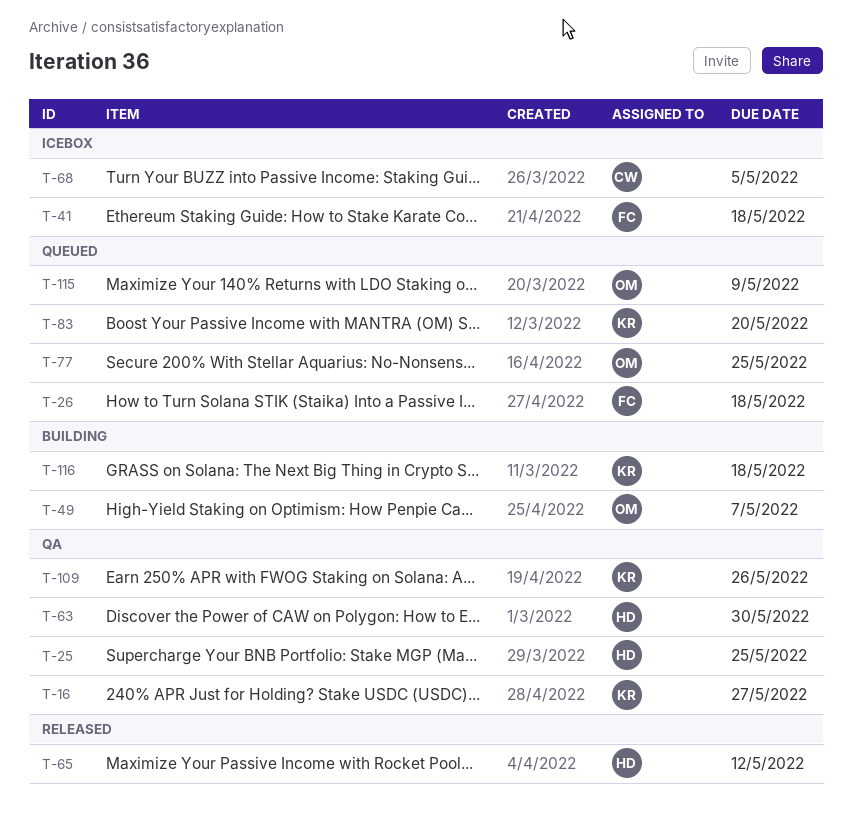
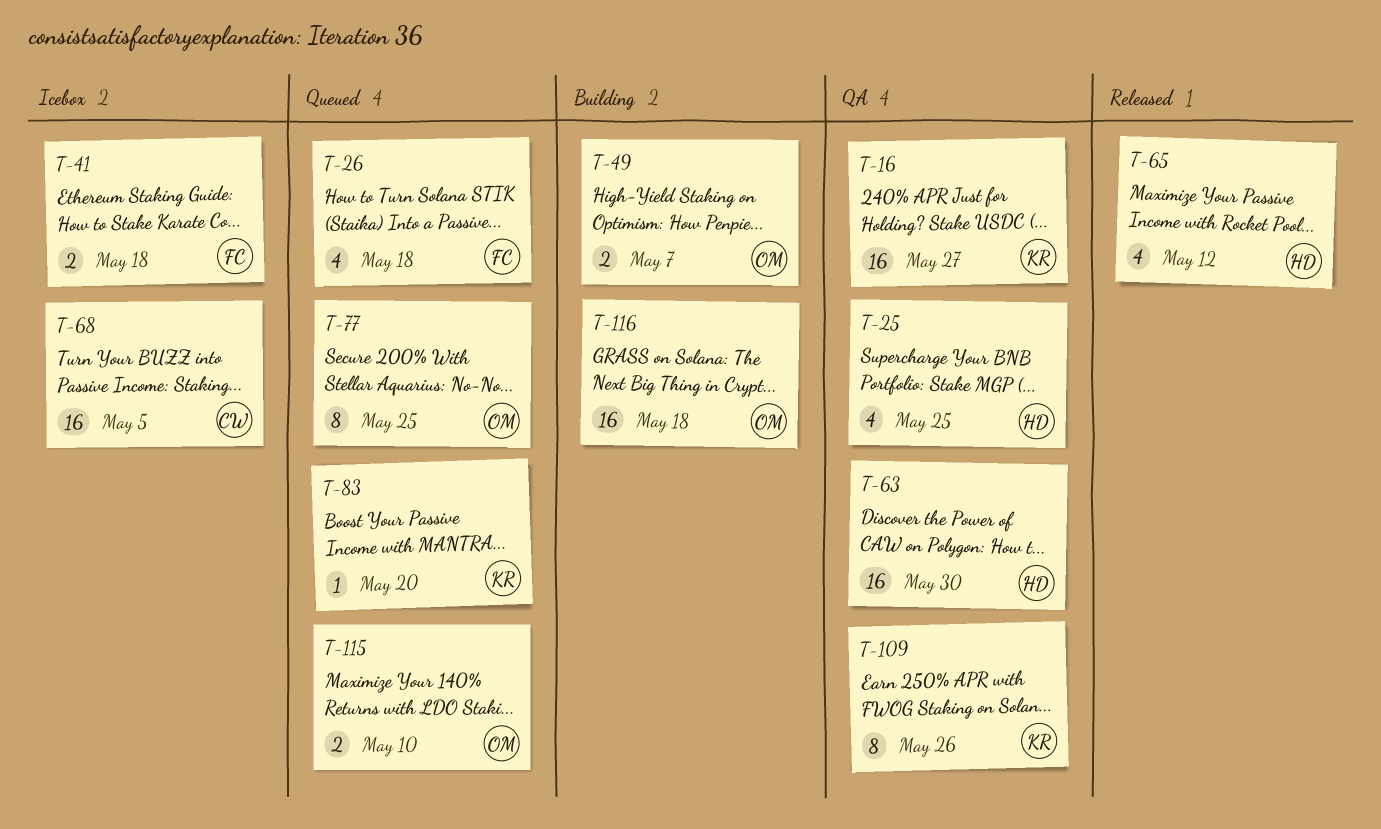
T-115, due: May 9 -> May 10
T-116, owner: KR -> OM

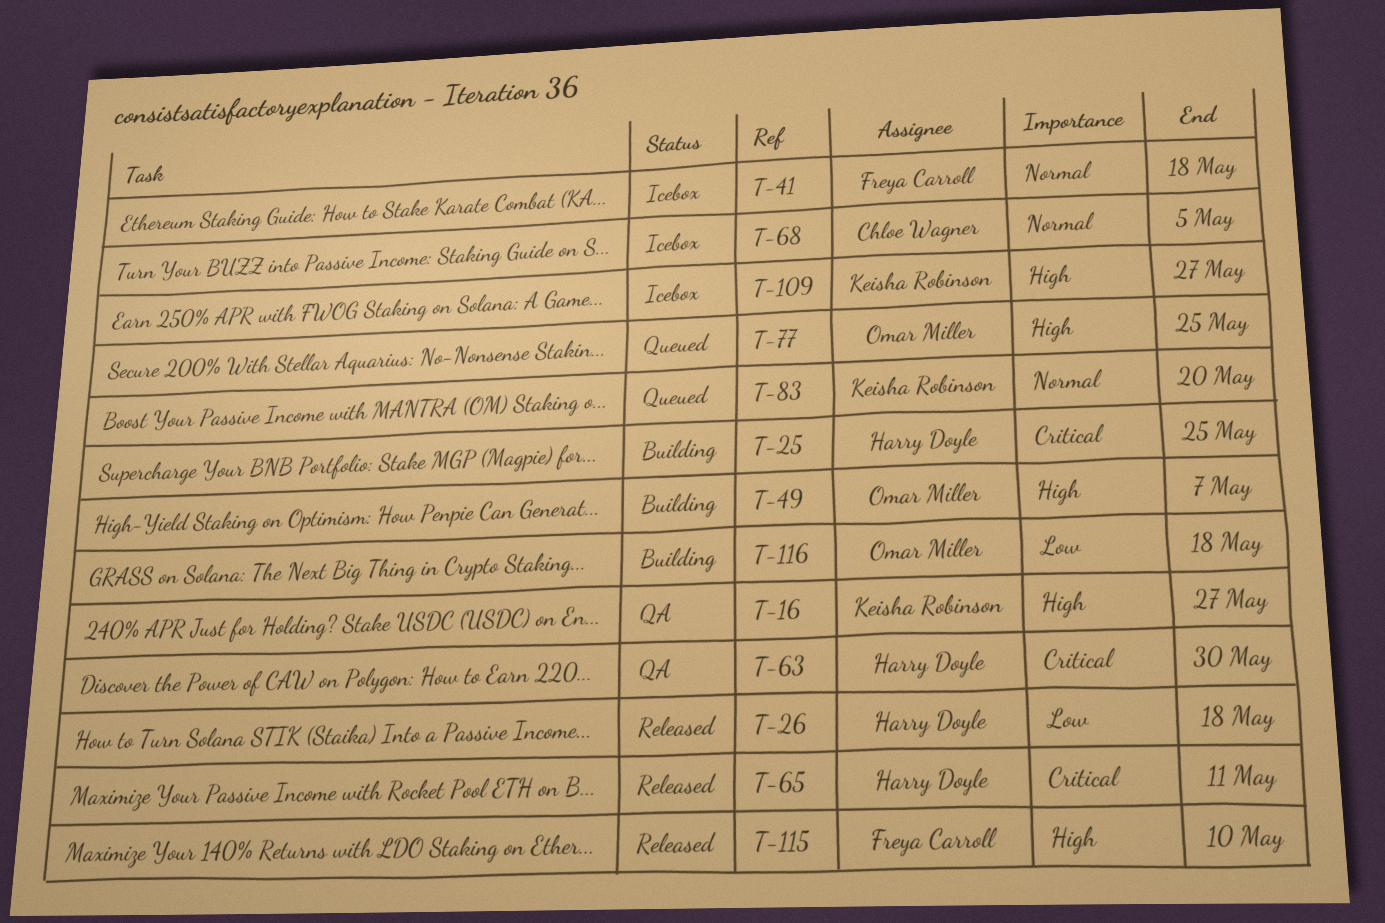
T-25, status: QA -> Building
T-26, status: Queued -> Released
T-26, owner: Freya Carroll -> Harry Doyle
T-65, due: May 12 -> May 11
T-109, status: QA -> Icebox
T-109, due: May 26 -> May 27
T-115, status: Queued -> Released
T-115, owner: Omar Miller -> Freya Carroll

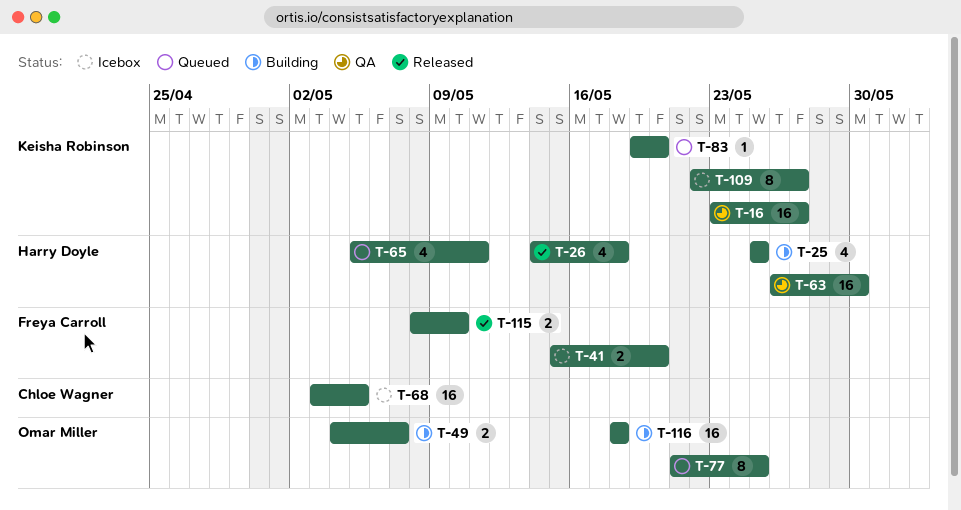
T-41, due: May 18 -> May 20
T-65, status: Released -> Queued

